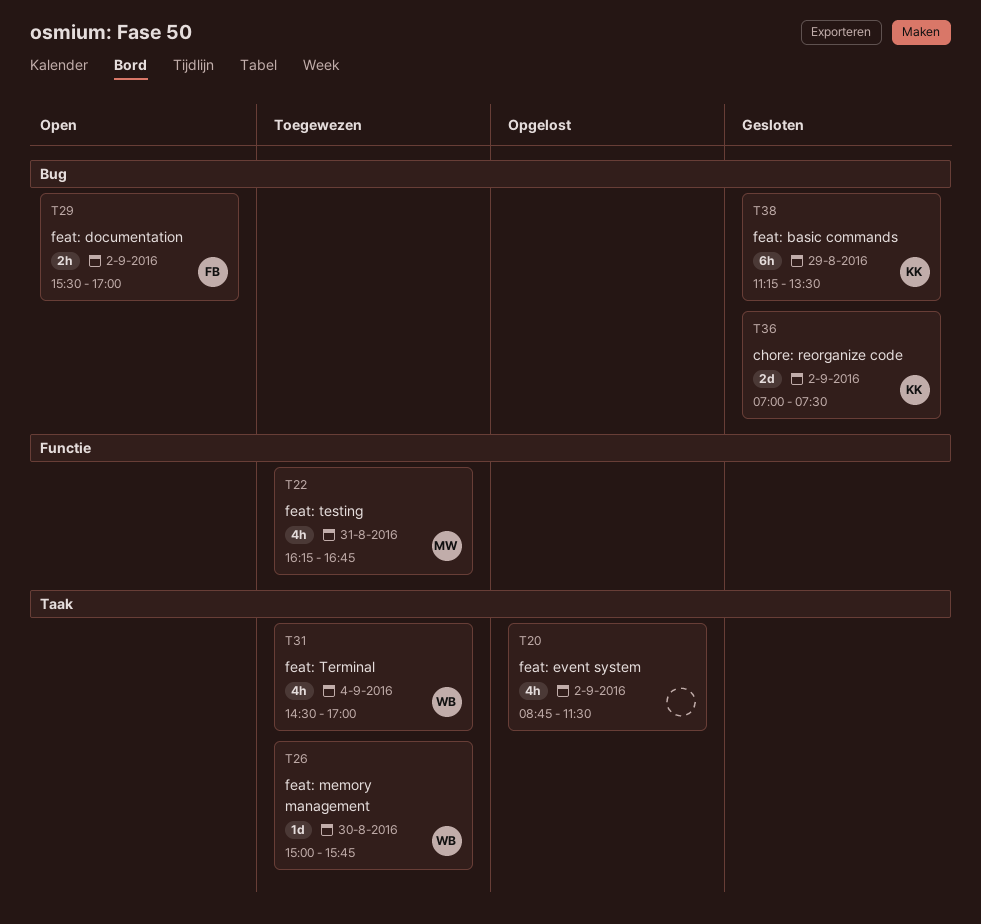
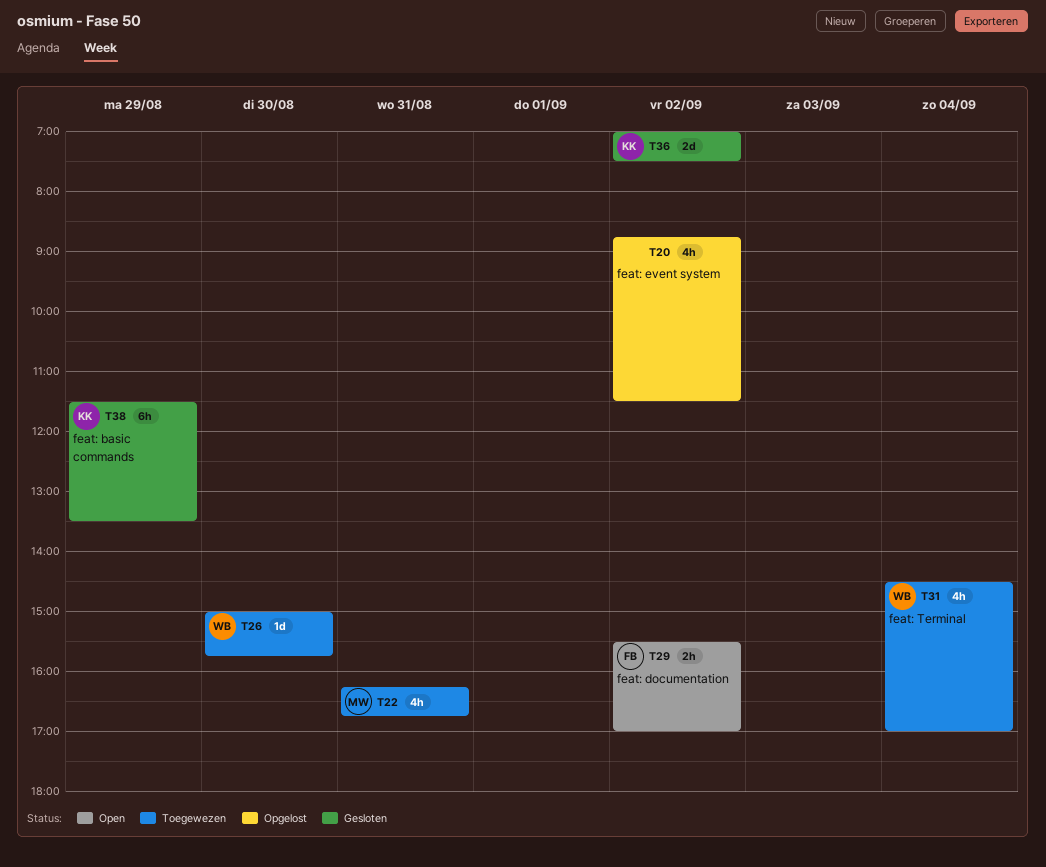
T38, begins: 11:15 -> 11:30

